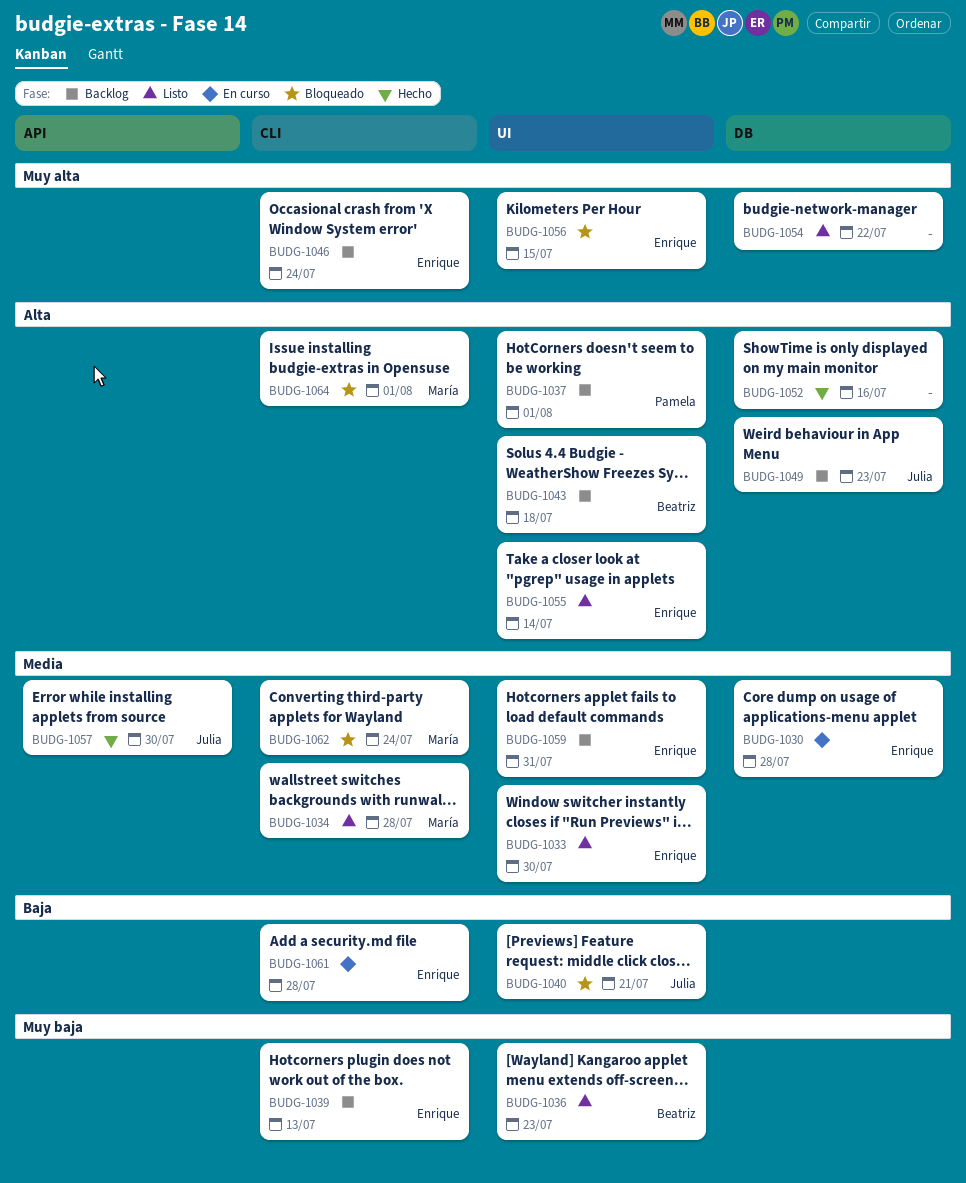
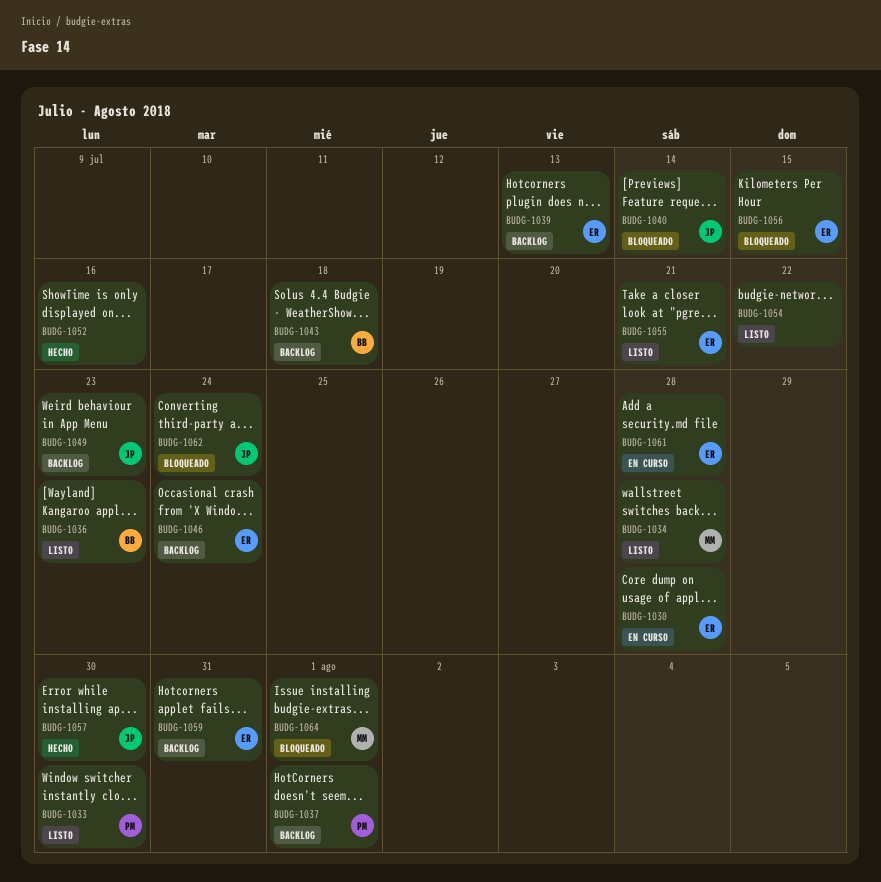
BUDG-1033, owner: Enrique -> Pamela
BUDG-1040, due: Jul 21 -> Jul 14
BUDG-1055, due: Jul 14 -> Jul 21
BUDG-1062, owner: María -> Julia

